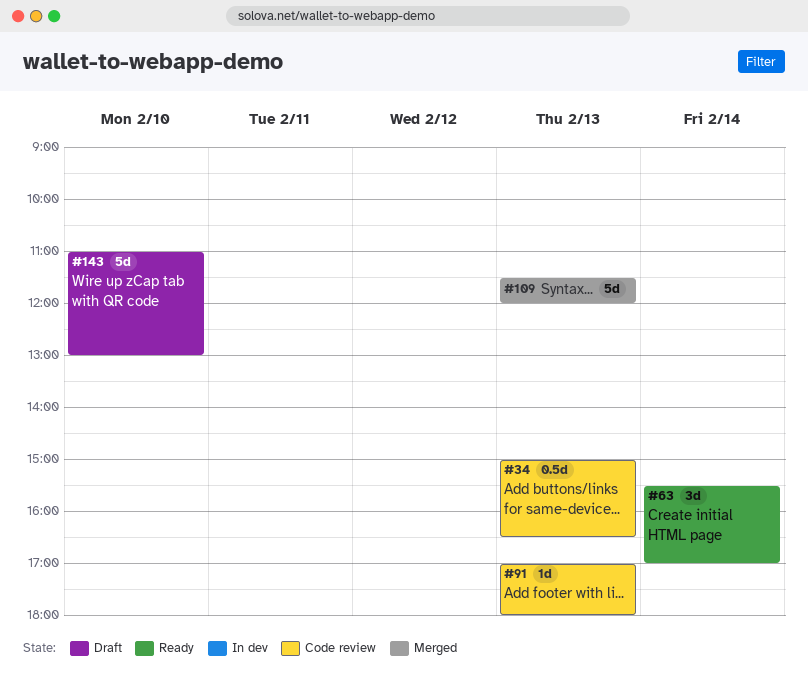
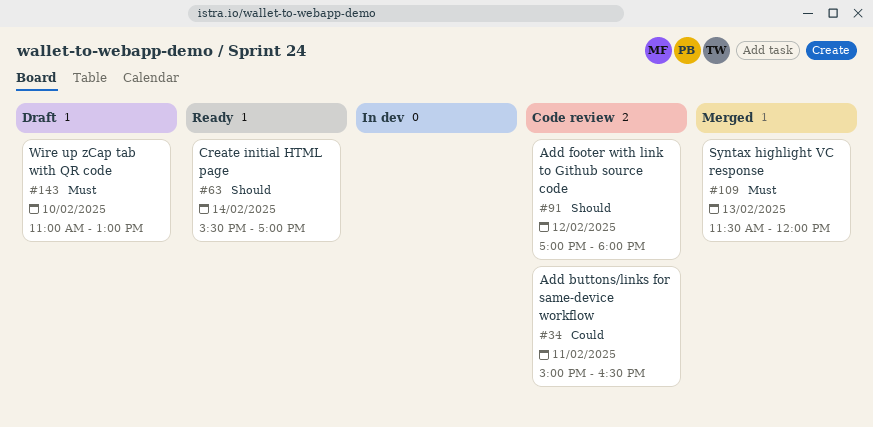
#34, day: Feb 13 -> Feb 11
#91, day: Feb 13 -> Feb 12

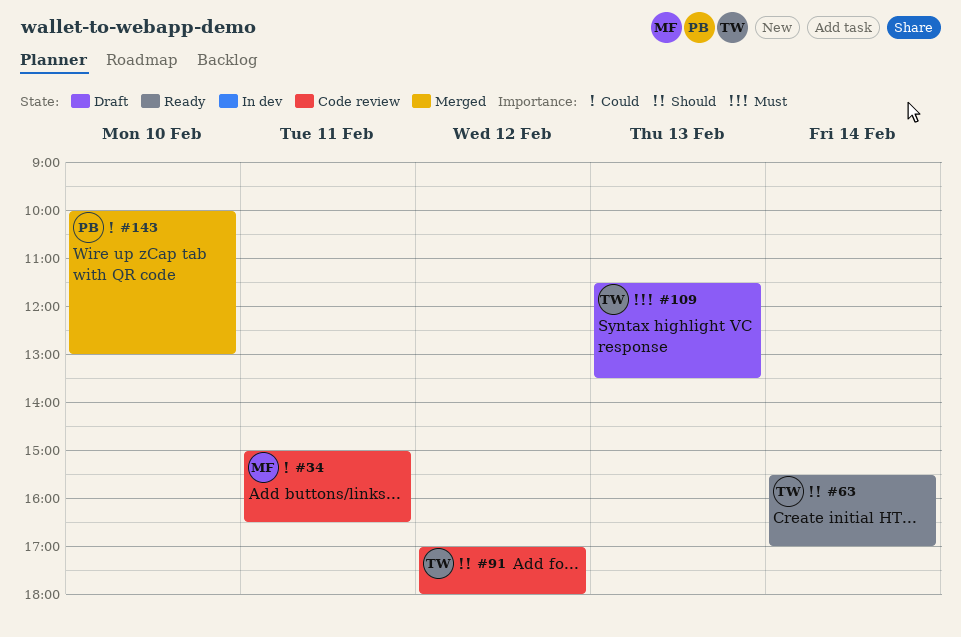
#109, status: Merged -> Draft
#109, ends: 12:00 -> 13:30
#143, status: Draft -> Merged
#143, priority: Must -> Could
#143, begins: 11:00 -> 10:00

